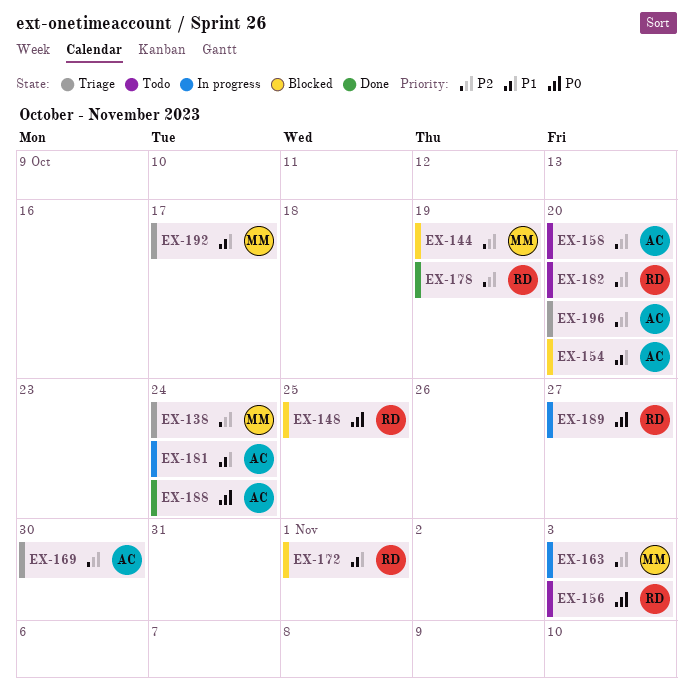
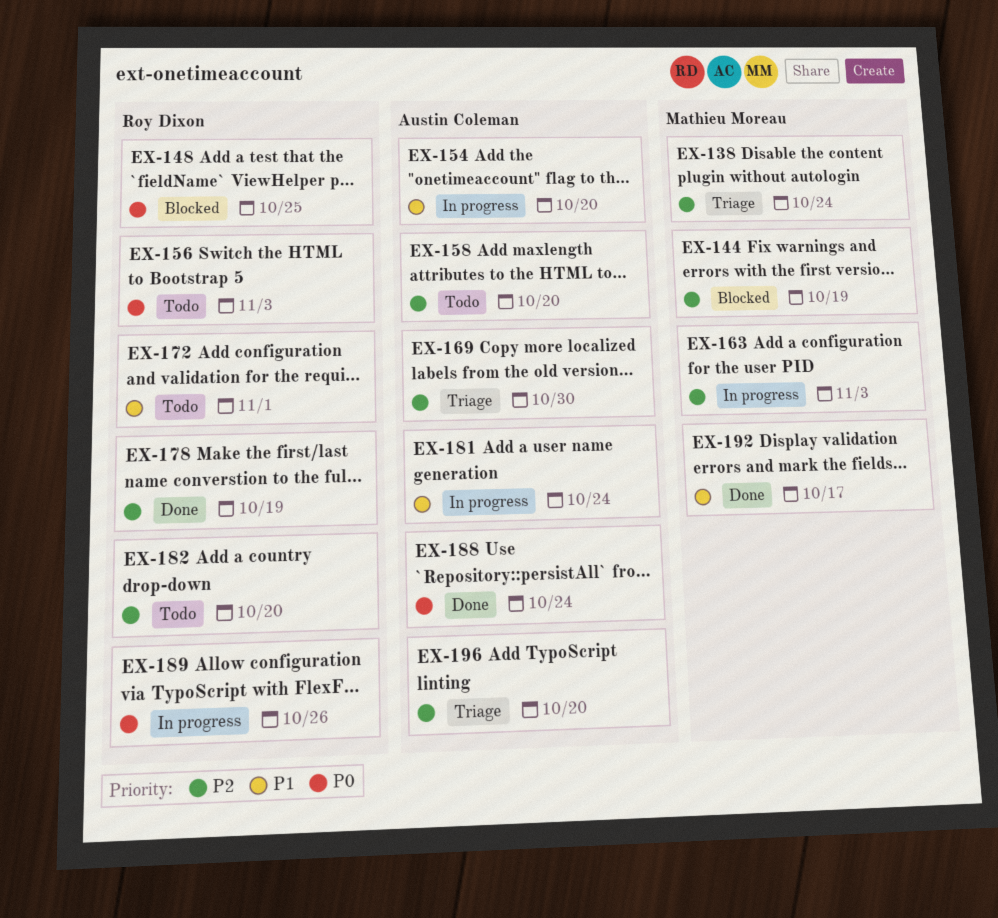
EX-154, status: Blocked -> In progress
EX-172, status: Blocked -> Todo
EX-189, due: Oct 27 -> Oct 26
EX-192, status: Triage -> Done

